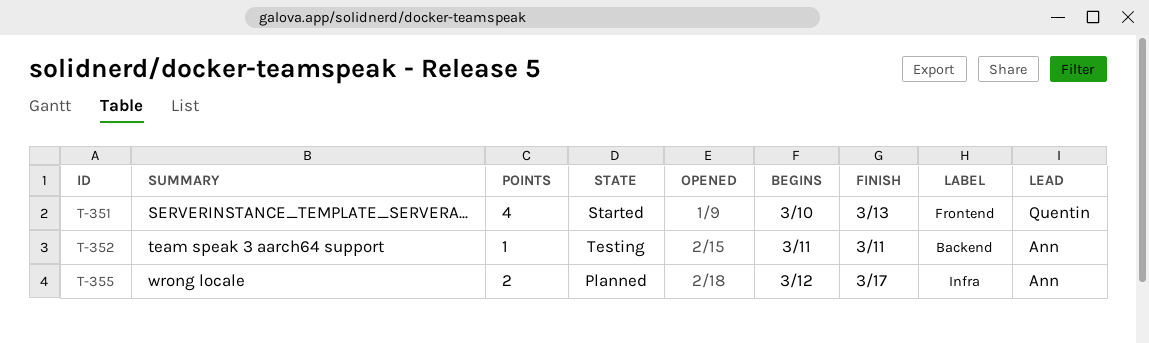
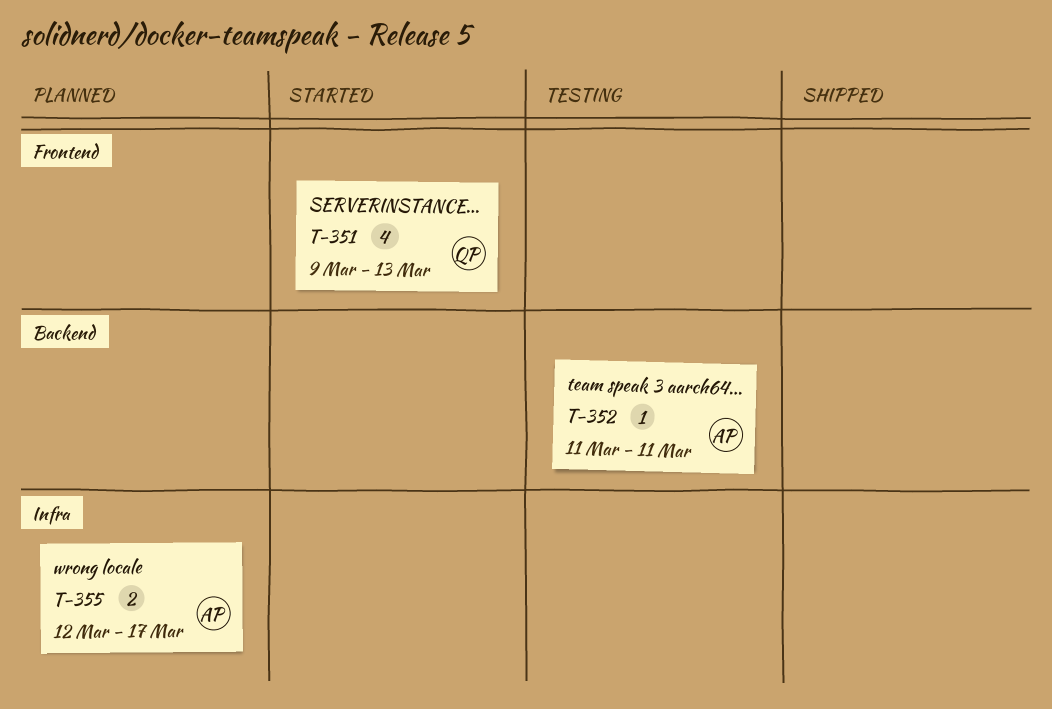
T-351, start: Mar 10 -> Mar 9

